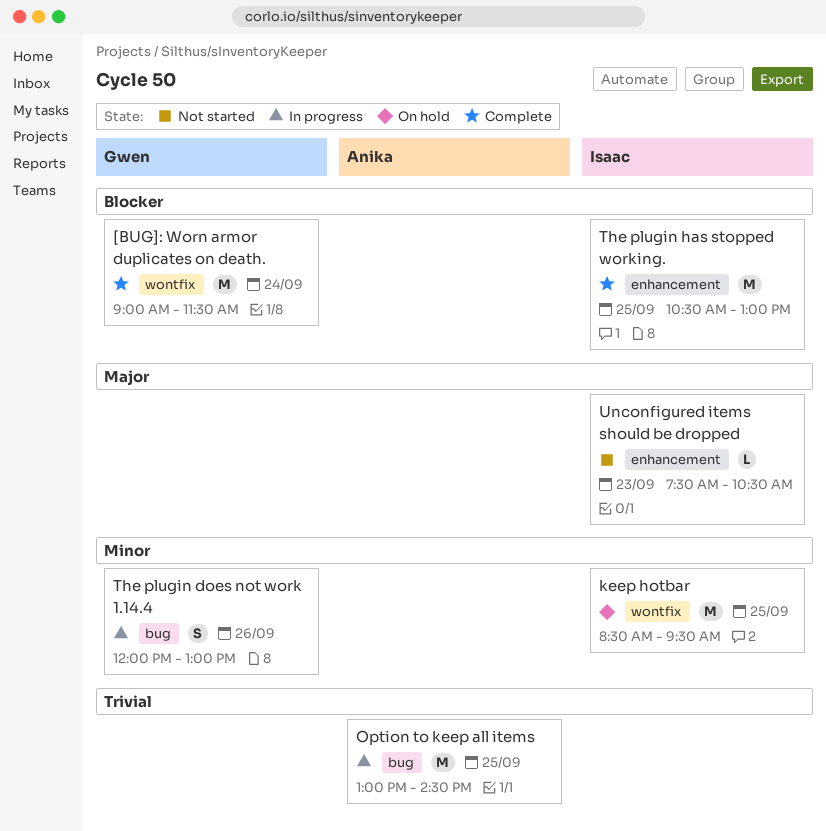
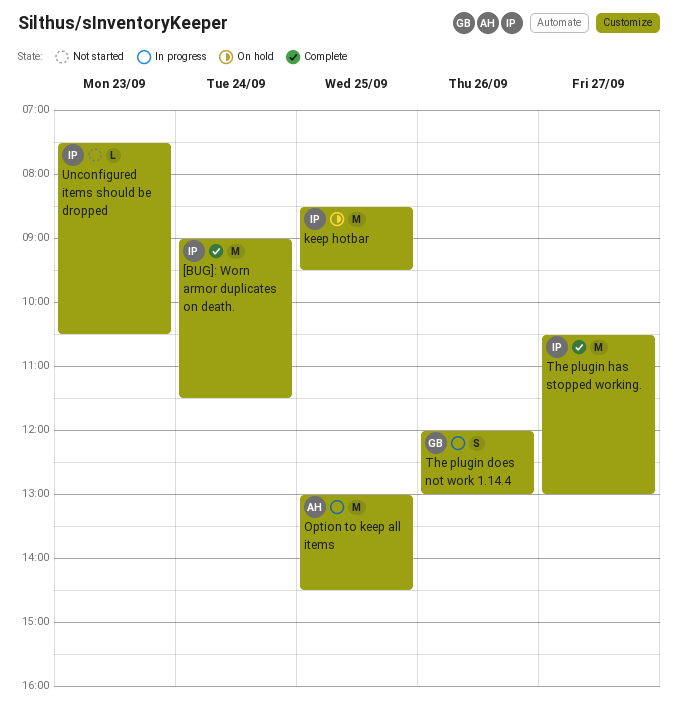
[BUG]: Worn armor duplicates on death., owner: Gwen -> Isaac
The plugin has stopped working., day: Sep 25 -> Sep 27

